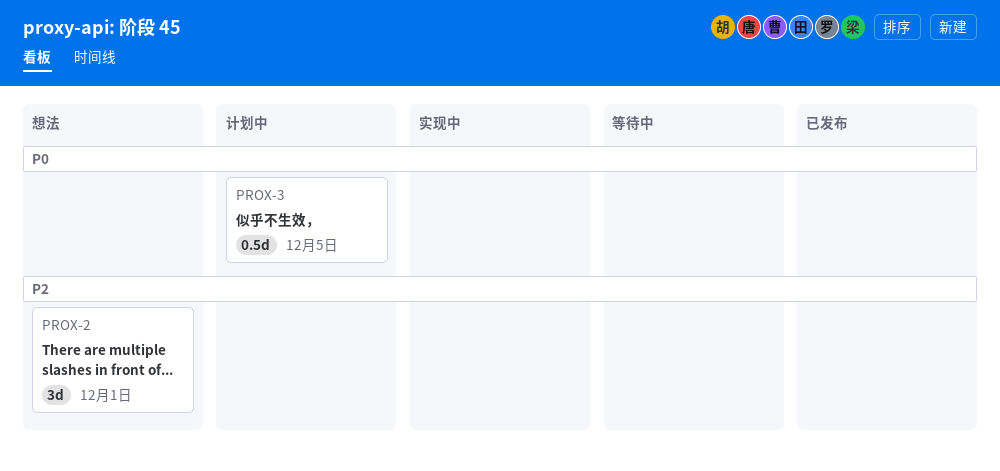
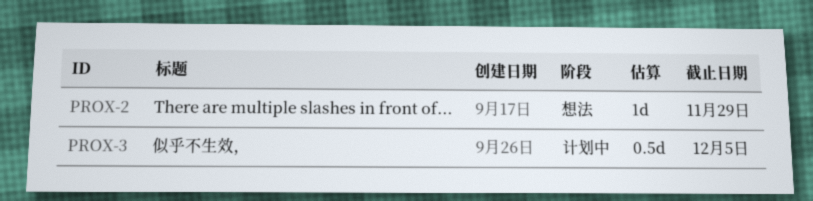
PROX-2, estimate: 3d -> 1d
PROX-2, due: Dec 1 -> Nov 29

